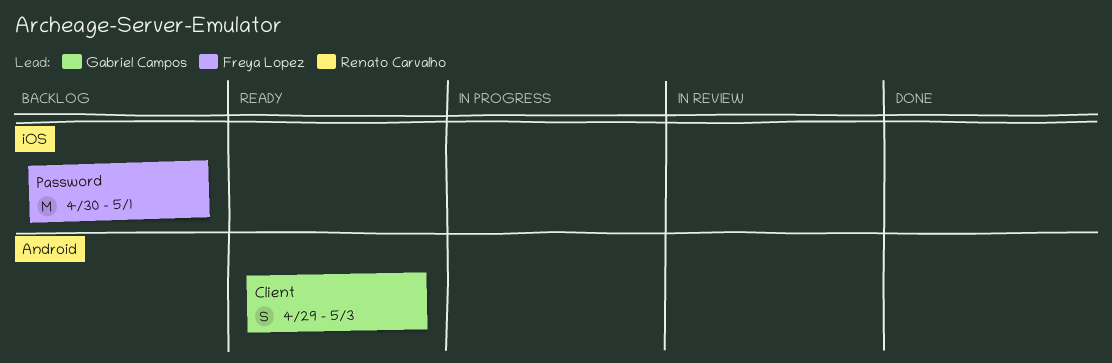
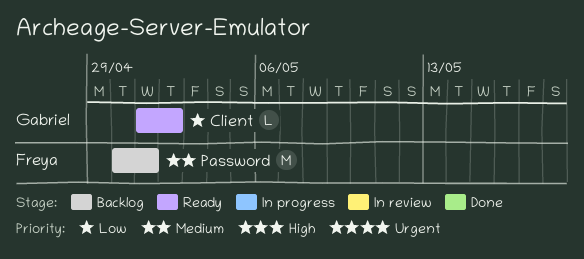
Client, estimate: S -> L
Client, start: Apr 29 -> May 1
Client, due: May 3 -> May 2

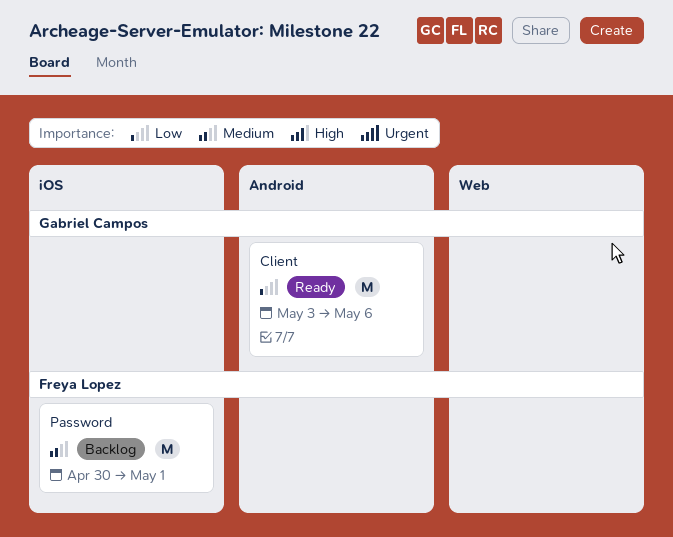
Client, estimate: L -> M
Client, start: May 1 -> May 3
Client, due: May 2 -> May 6

